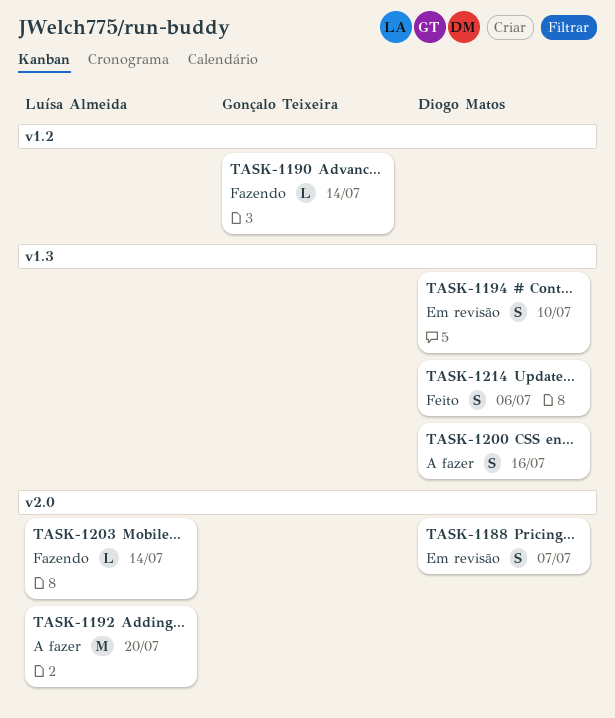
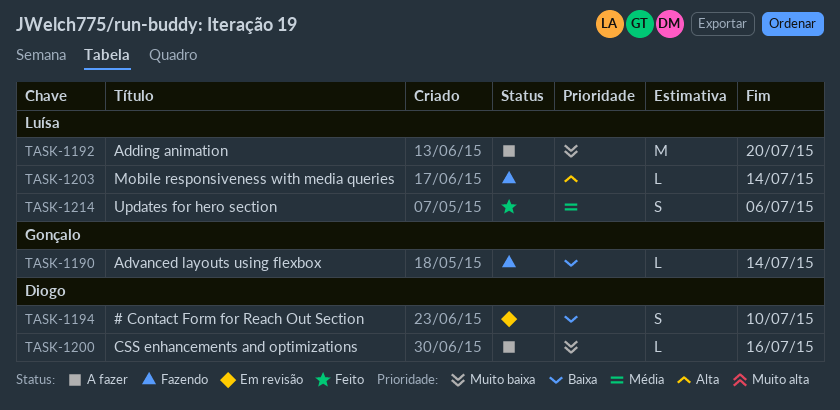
TASK-1188: present -> none
TASK-1200, estimate: S -> L
TASK-1214, owner: Diogo Matos -> Luísa Almeida

